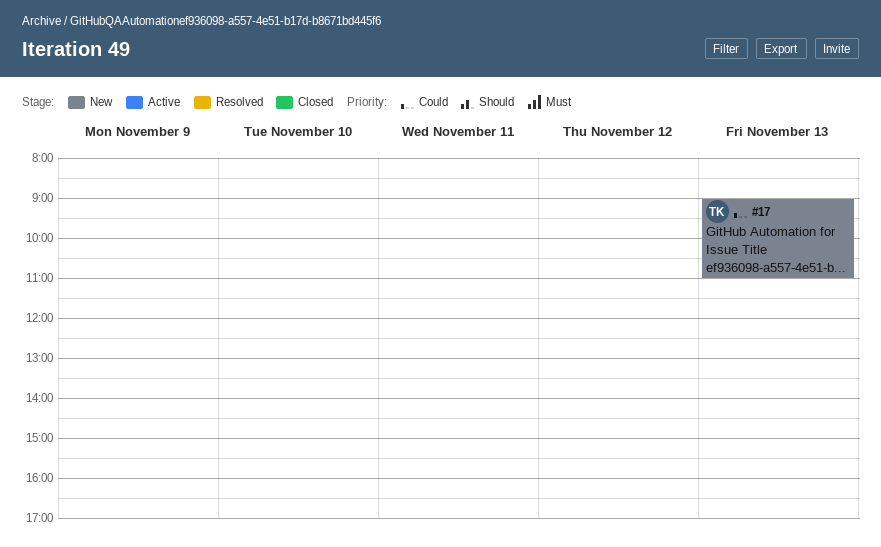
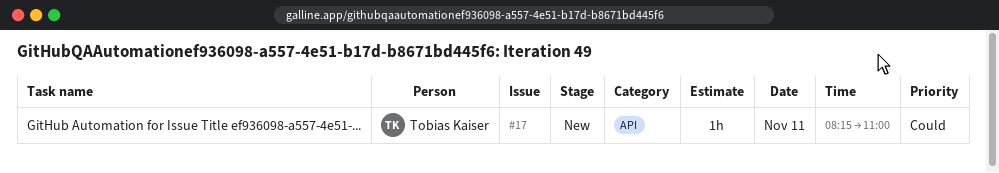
#17, day: Nov 13 -> Nov 11
#17, begins: 09:00 -> 08:15

